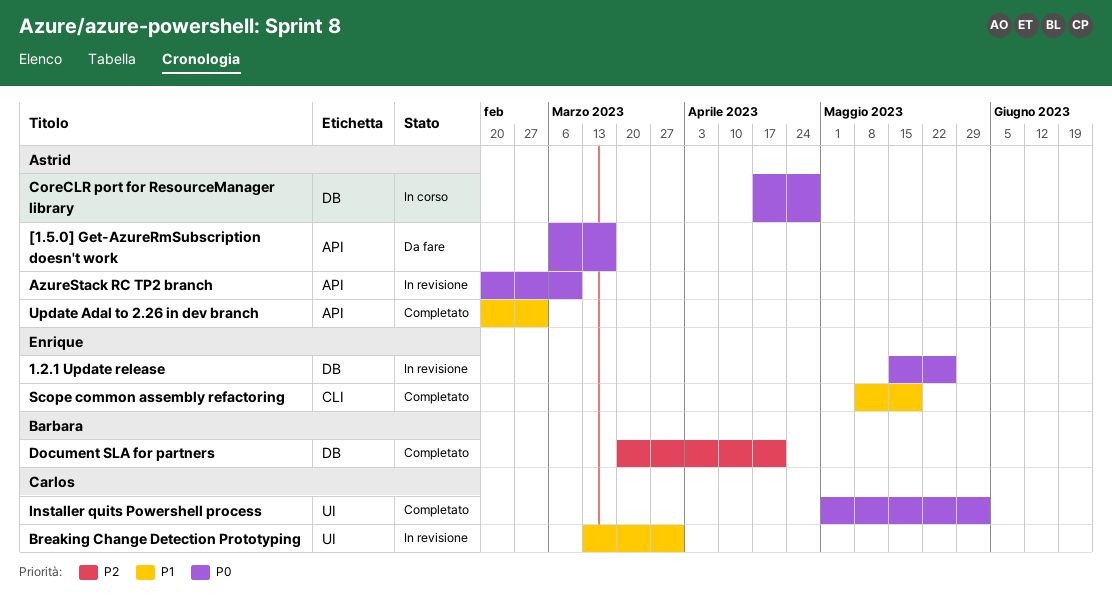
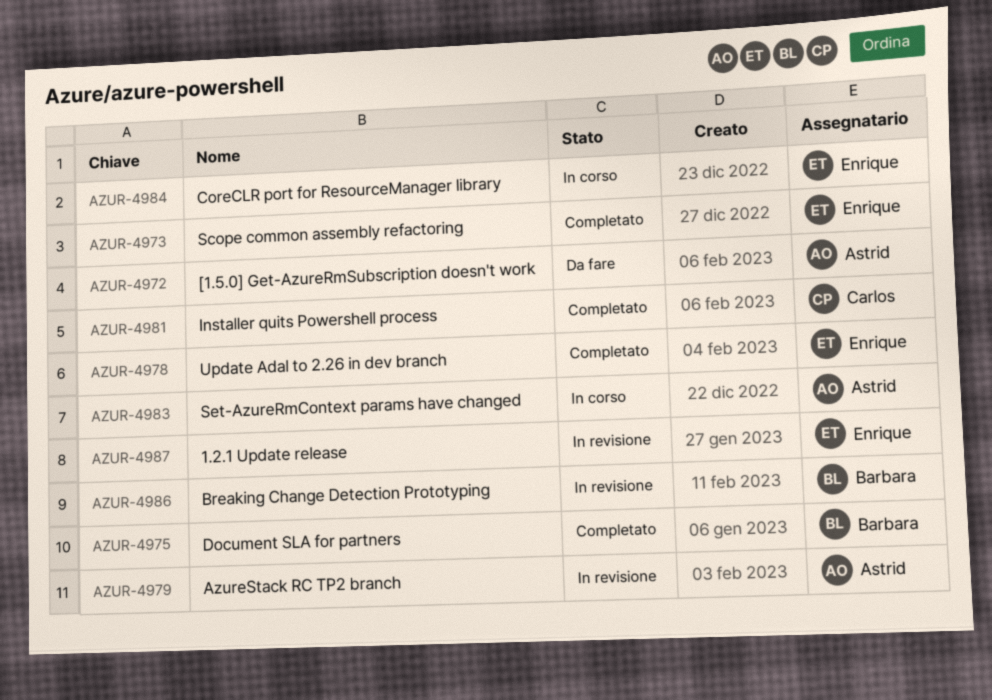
Breaking Change Detection Prototyping, owner: Carlos -> Barbara
CoreCLR port for ResourceManager library, owner: Astrid -> Enrique
Set-AzureRmContext params have changed: none -> present
Update Adal to 2.26 in dev branch, owner: Astrid -> Enrique

